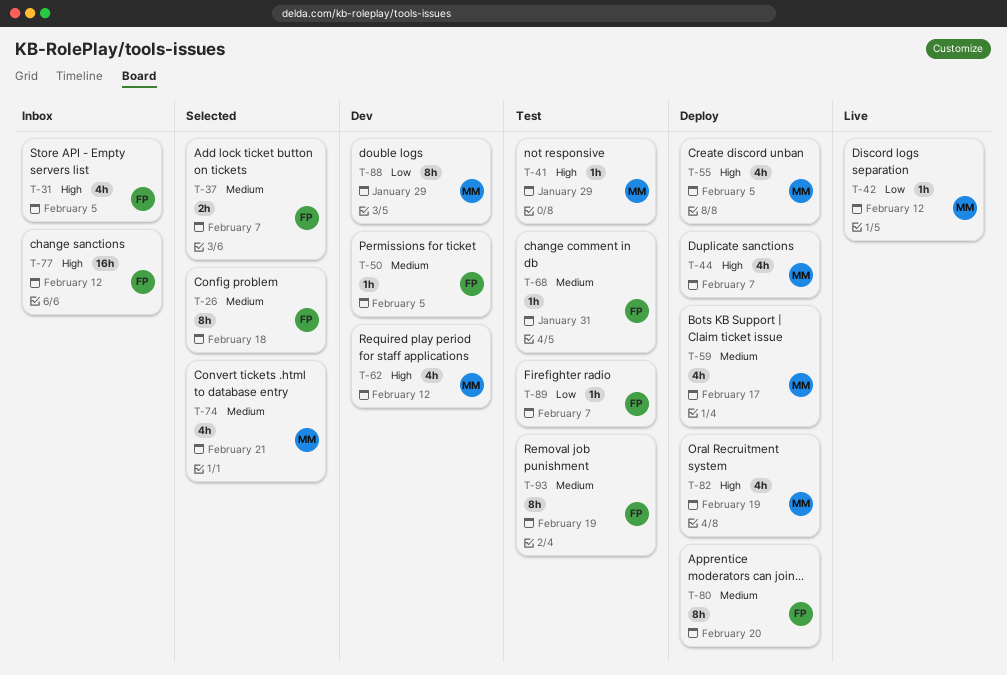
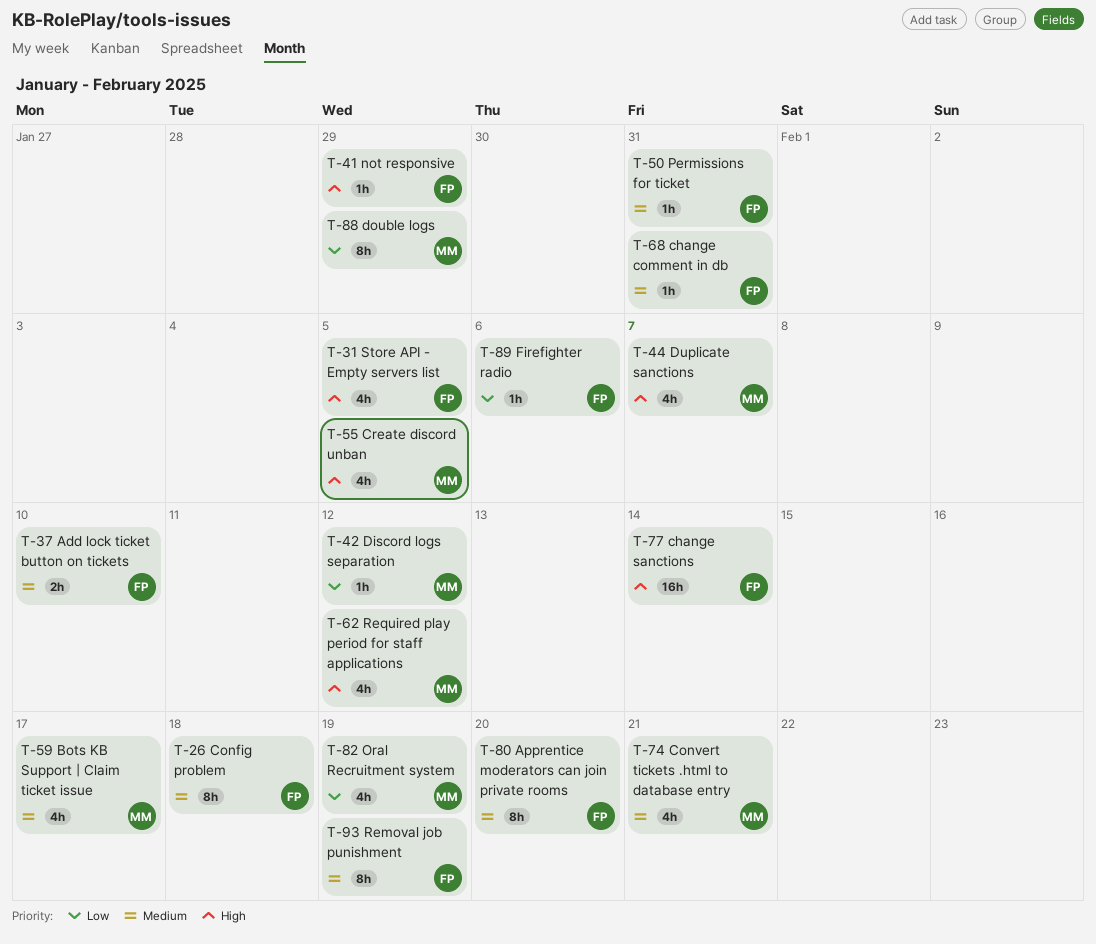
T-37, due: Feb 7 -> Feb 10
T-41, owner: MM -> FP
T-50, due: Feb 5 -> Jan 31
T-77, due: Feb 12 -> Feb 14
T-82, priority: High -> Low
T-89, due: Feb 7 -> Feb 6

